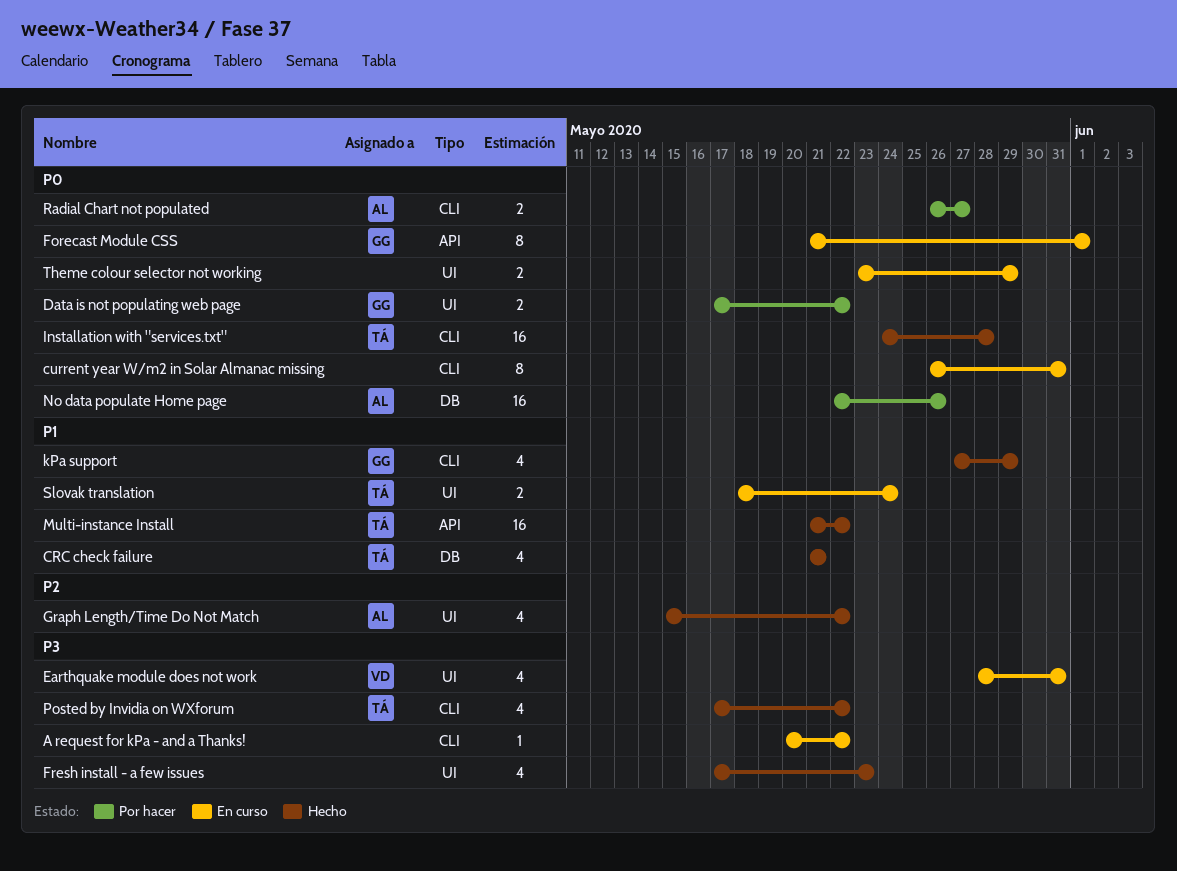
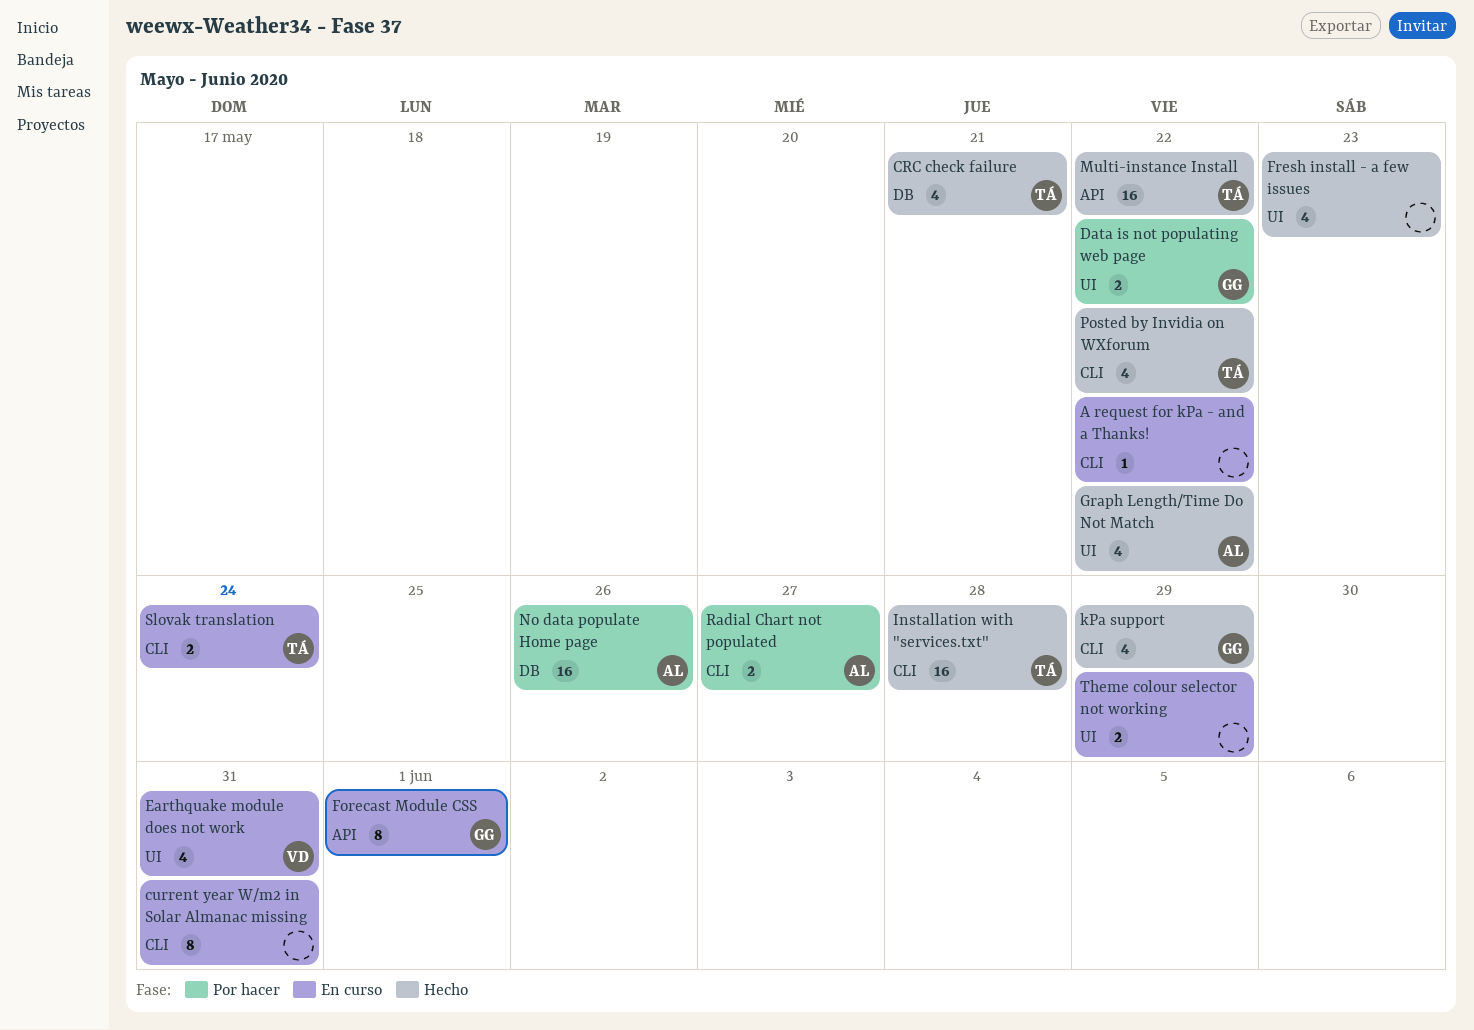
Slovak translation, label: UI -> CLI

